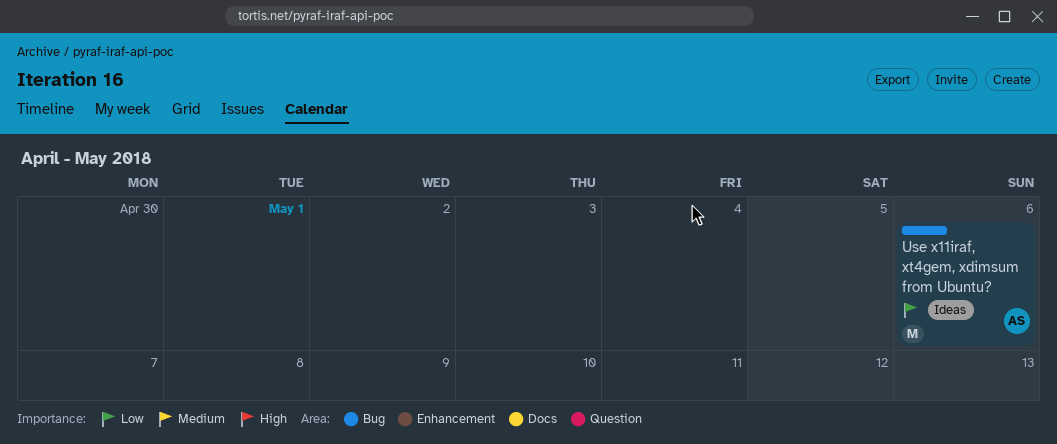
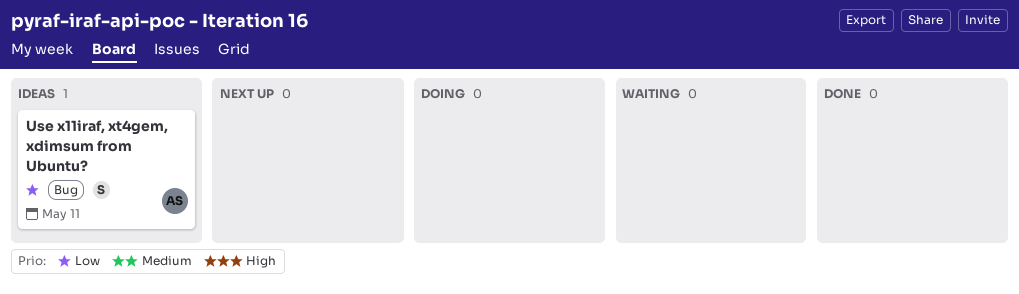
Use x11iraf, xt4gem, xdimsum from Ubuntu?, estimate: M -> S
Use x11iraf, xt4gem, xdimsum from Ubuntu?, due: May 6 -> May 11

